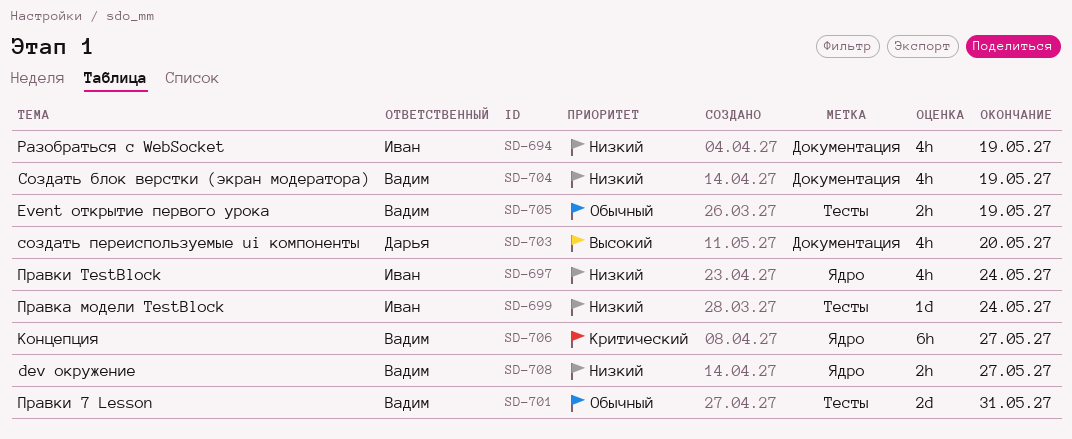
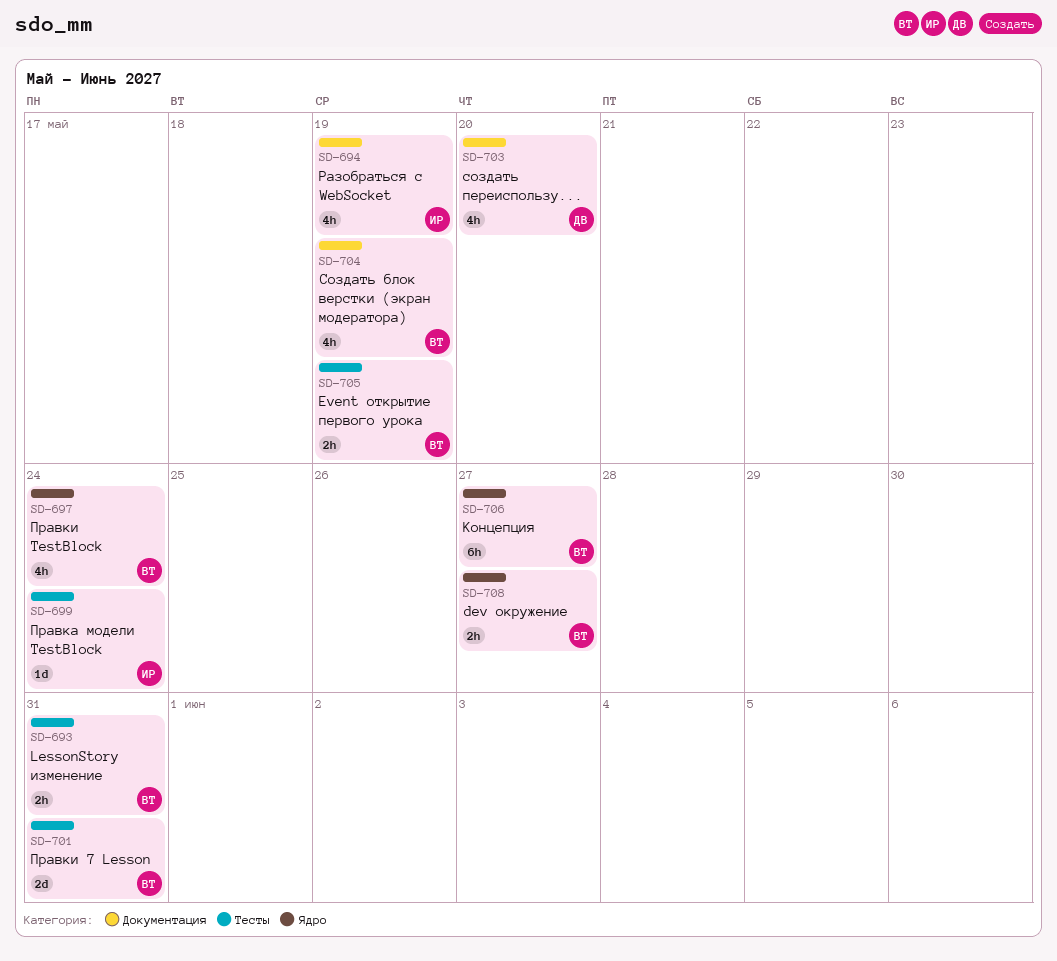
SD-693: none -> present
SD-697, owner: Иван -> Вадим

